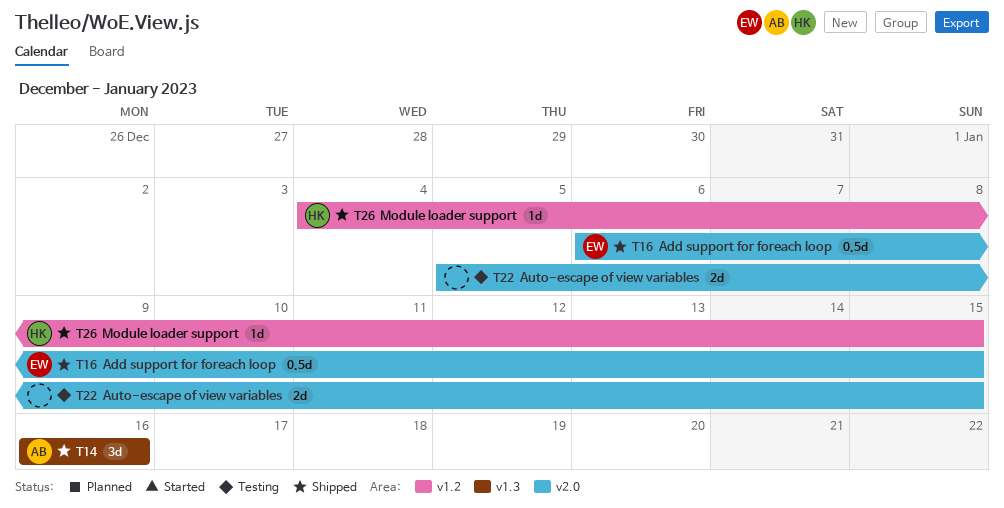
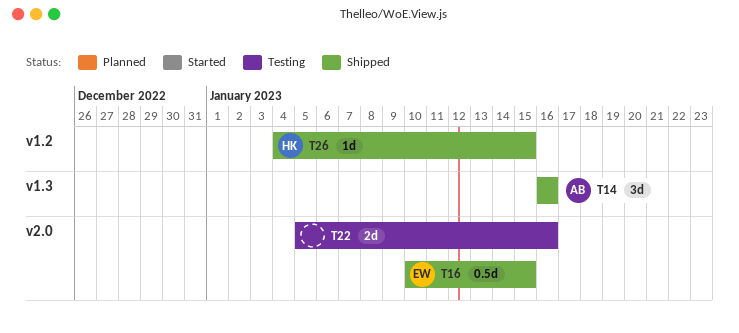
T16, start: Jan 6 -> Jan 10
T22, due: Jan 15 -> Jan 16

